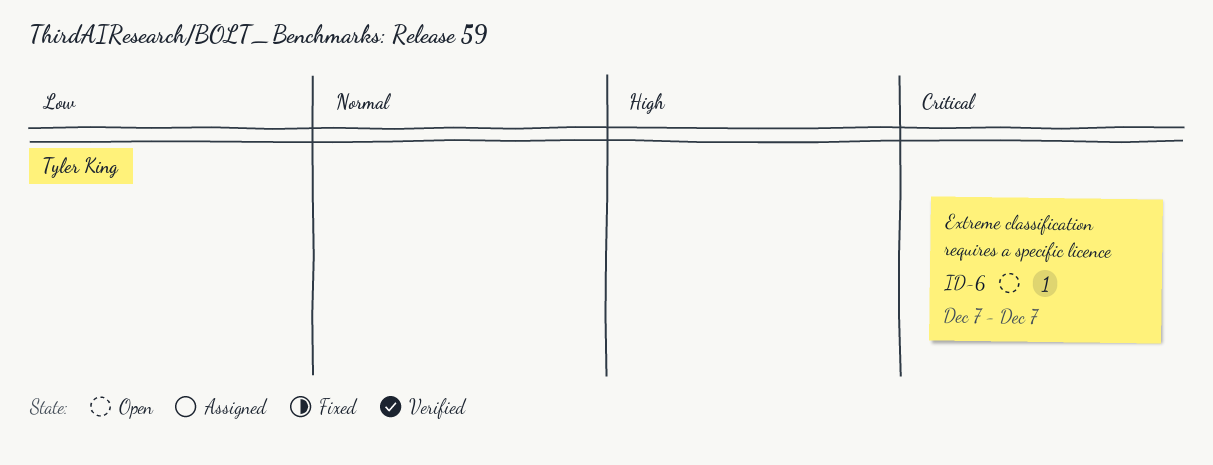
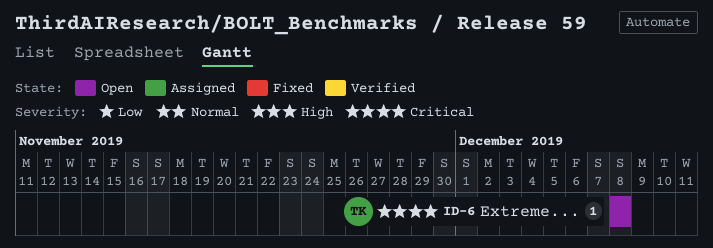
ID-6, start: Dec 7 -> Dec 8
ID-6, due: Dec 7 -> Dec 8

